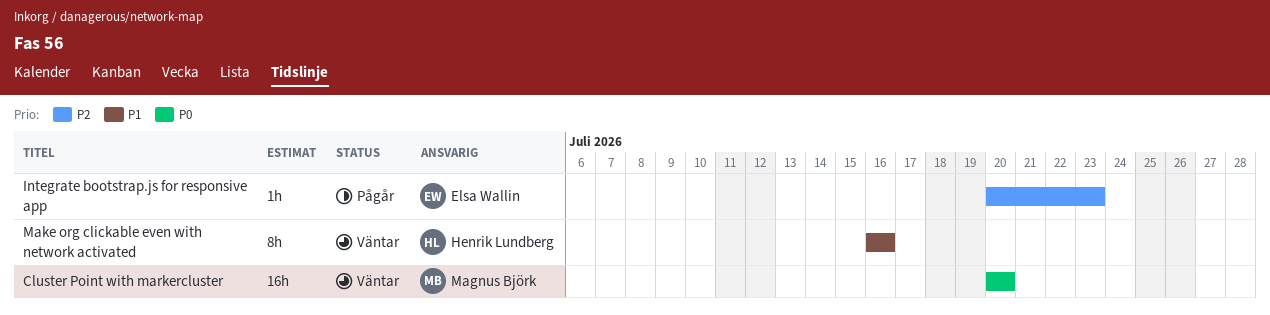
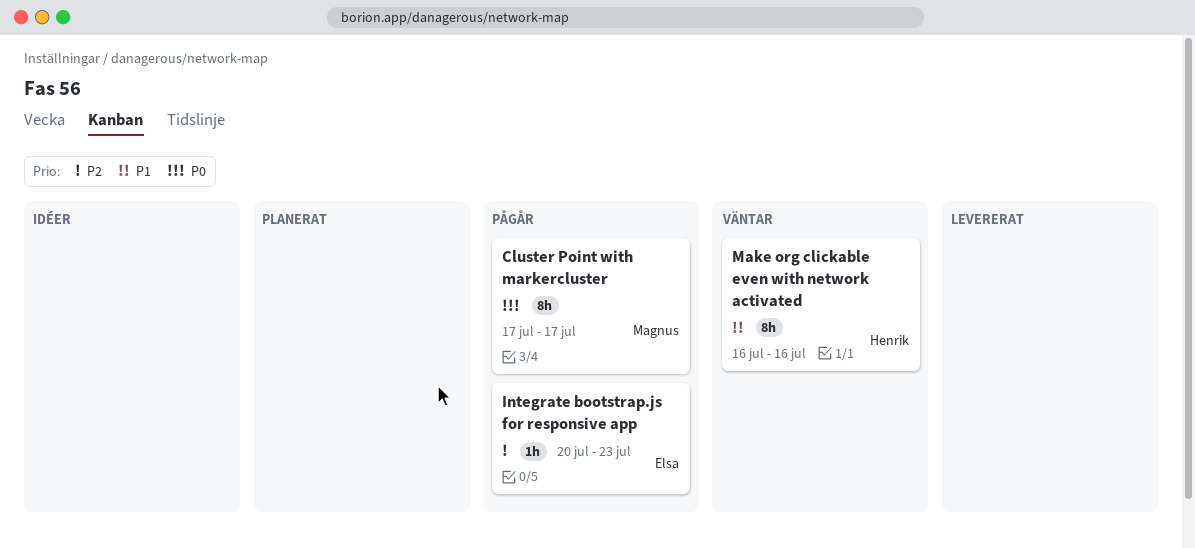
Cluster Point with markercluster, status: Väntar -> Pågår
Cluster Point with markercluster, estimate: 16h -> 8h
Cluster Point with markercluster, start: Jul 20 -> Jul 17
Cluster Point with markercluster, due: Jul 20 -> Jul 17

